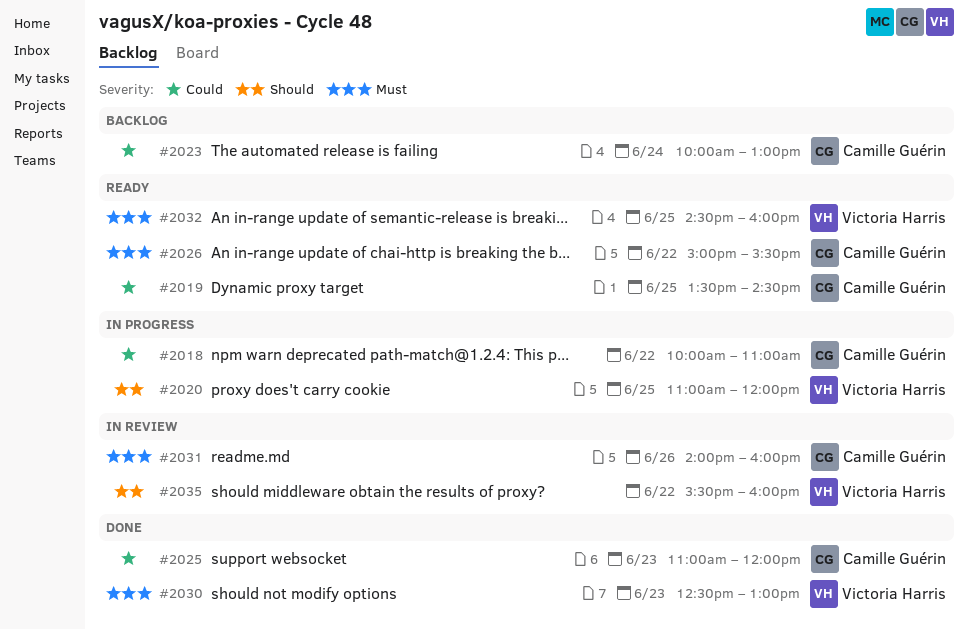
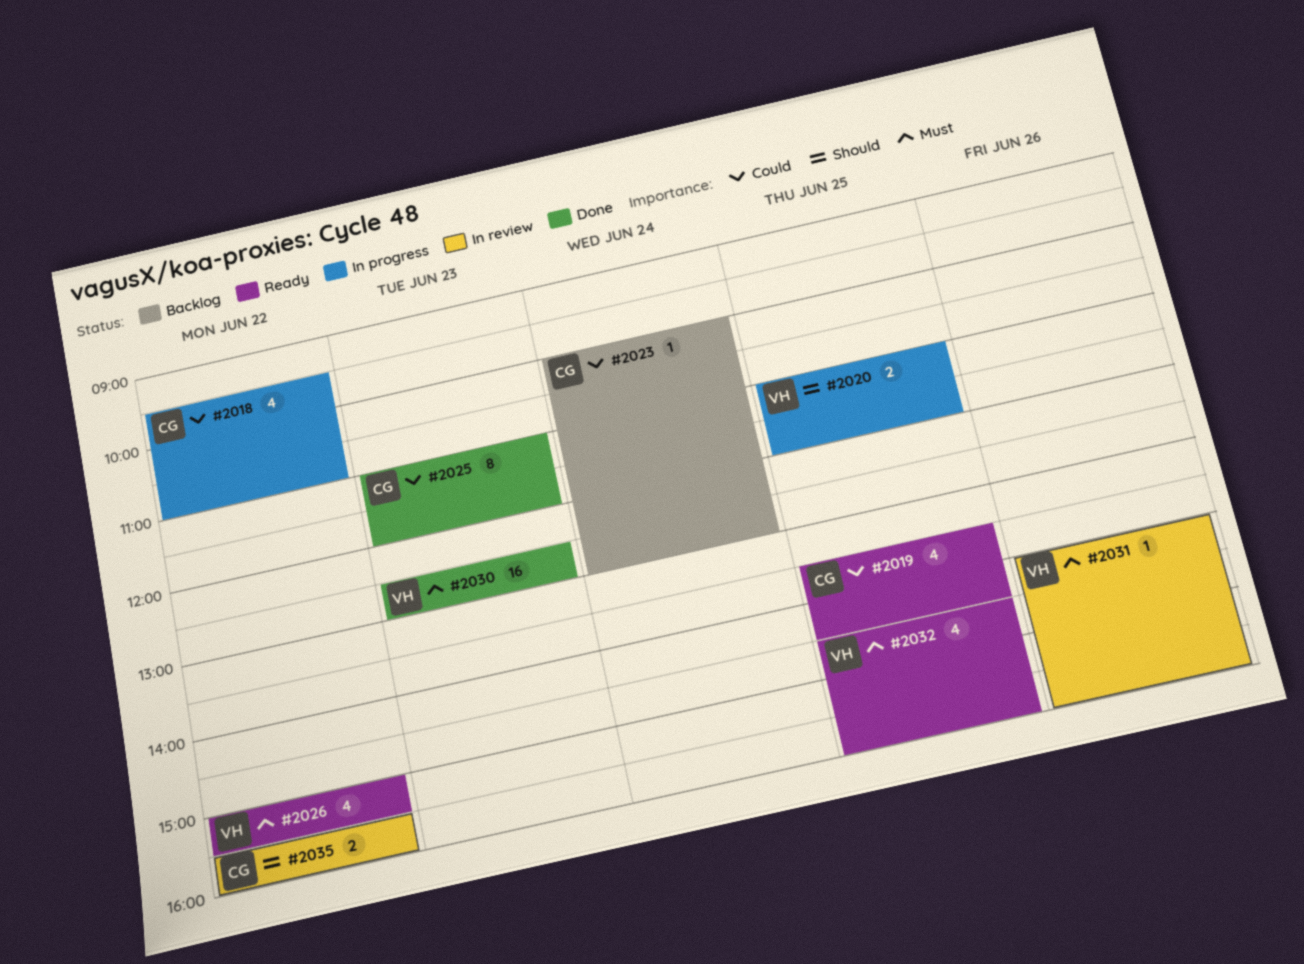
#2018, begins: 10:00 -> 09:30
#2026, owner: Camille Guérin -> Victoria Harris
#2031, owner: Camille Guérin -> Victoria Harris
#2035, owner: Victoria Harris -> Camille Guérin

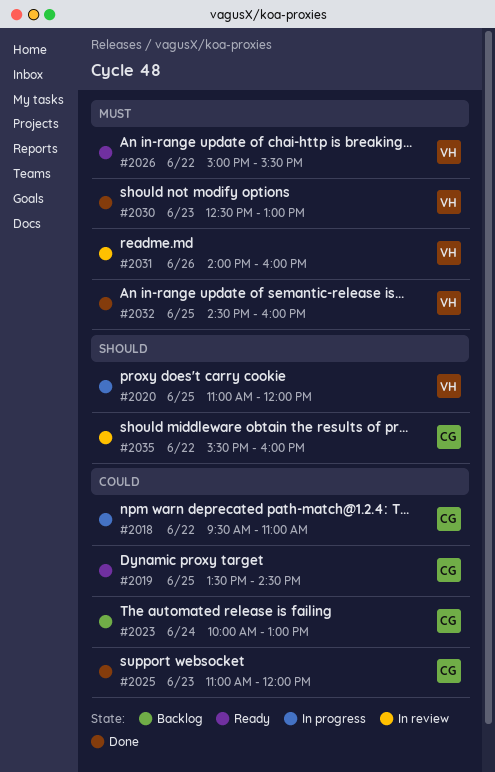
#2032, status: Ready -> Done

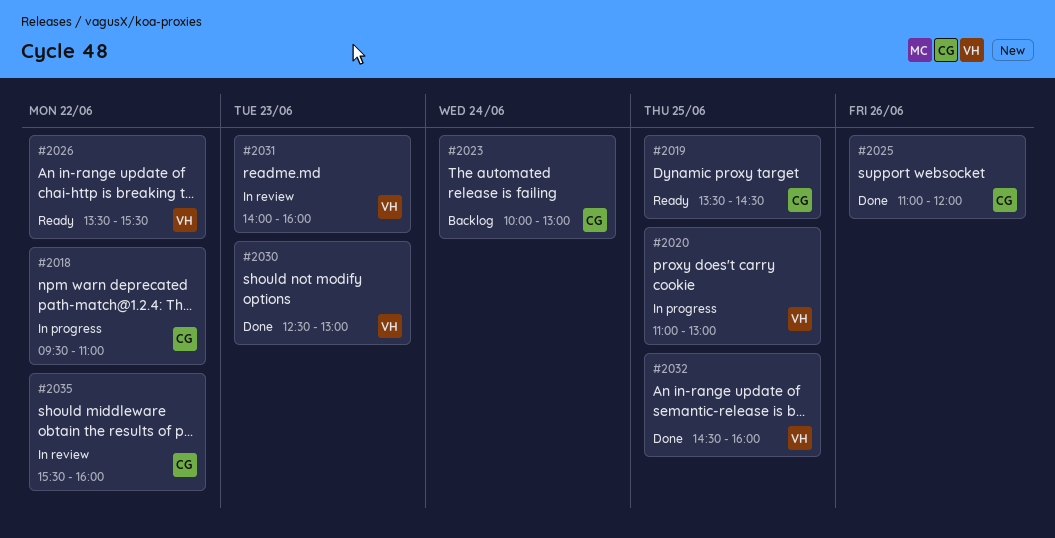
#2020, ends: 12:00 -> 13:00
#2025, day: Jun 23 -> Jun 26
#2026, begins: 15:00 -> 13:30
#2031, day: Jun 26 -> Jun 23

